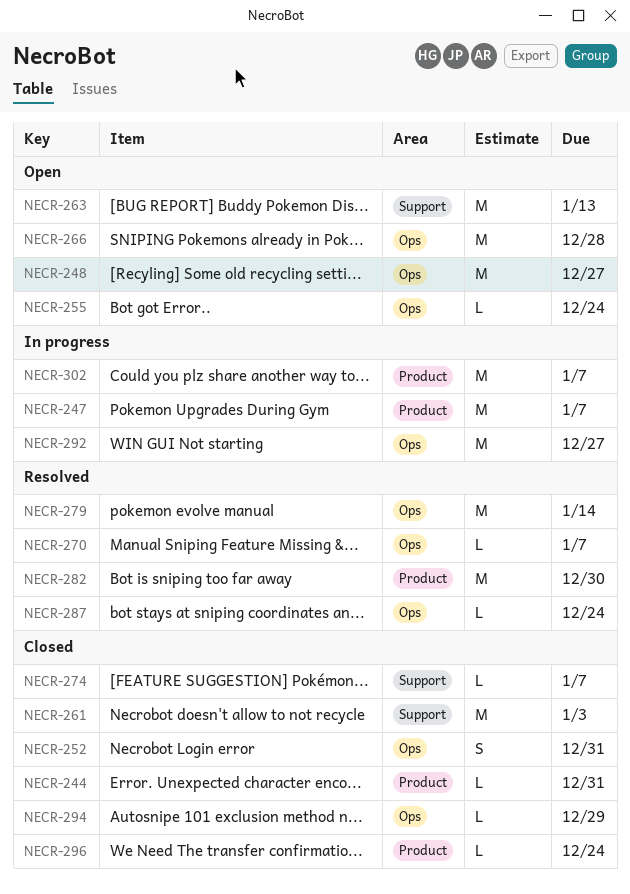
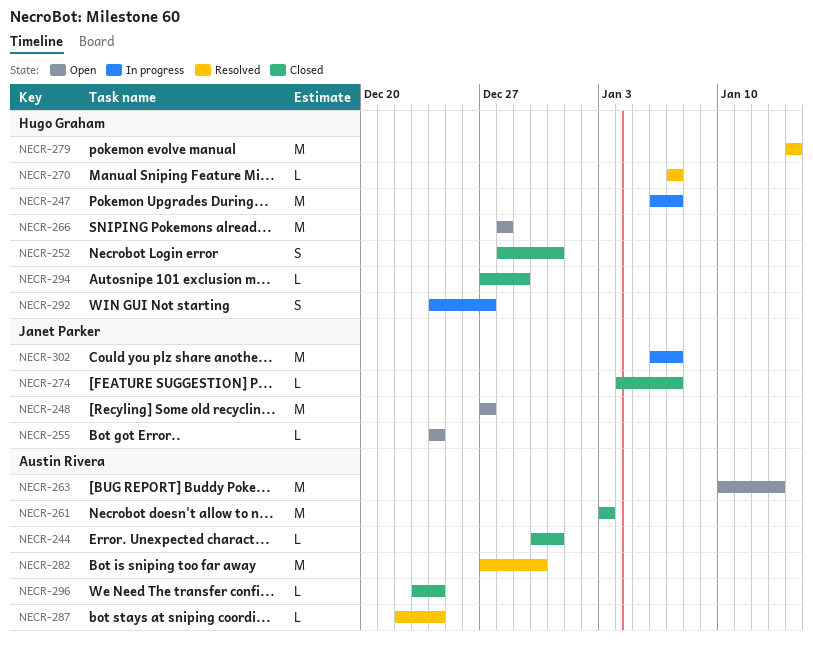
NECR-292, estimate: M -> S

